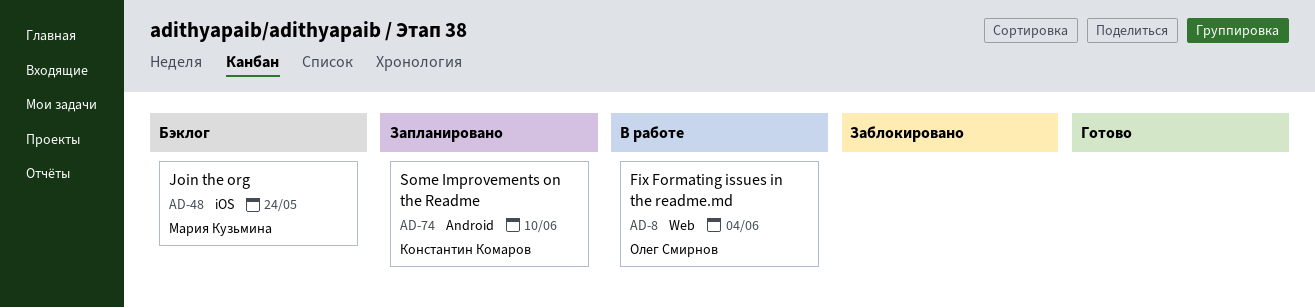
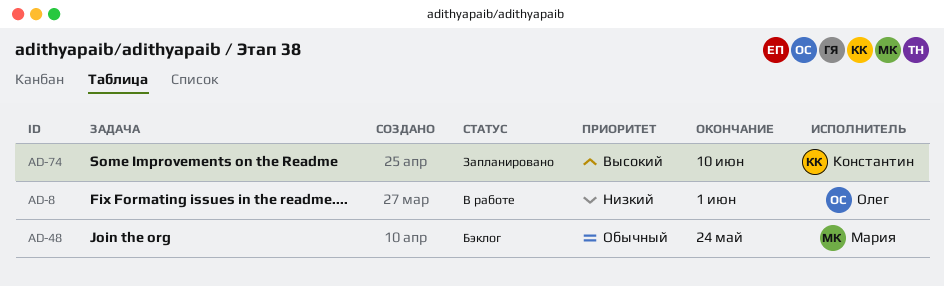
AD-8, due: Jun 4 -> Jun 1

